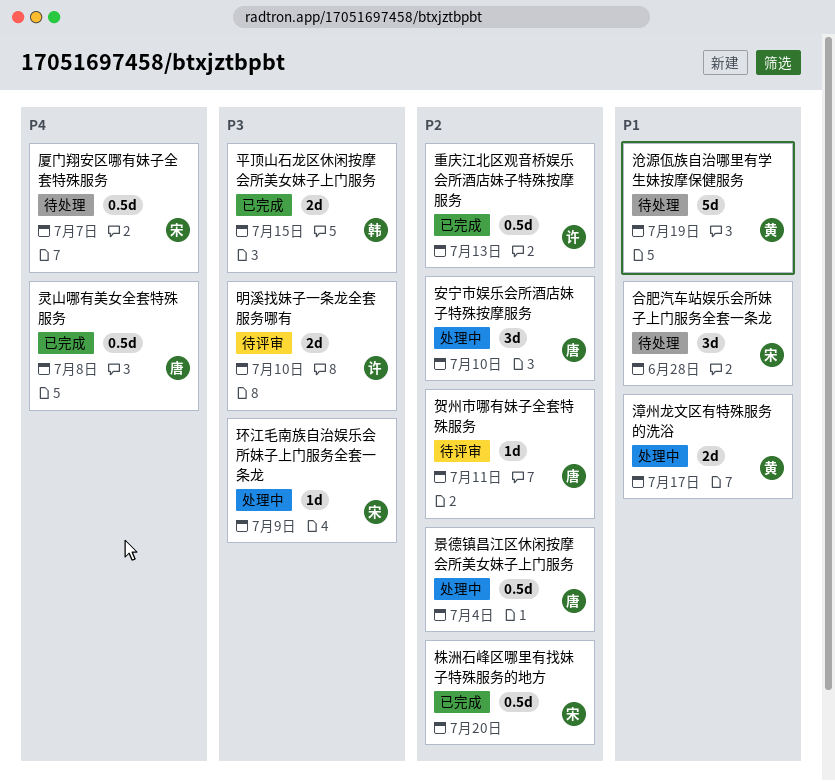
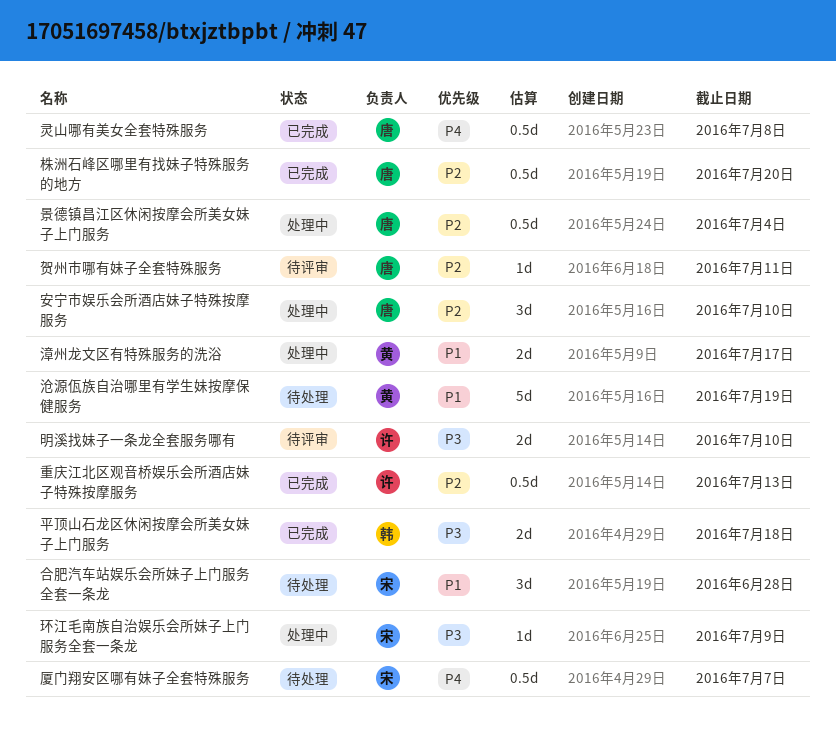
平顶山石龙区休闲按摩会所美女妹子上门服务, due: Jul 15 -> Jul 18
株洲石峰区哪里有找妹子特殊服务的地方, owner: 宋 -> 唐

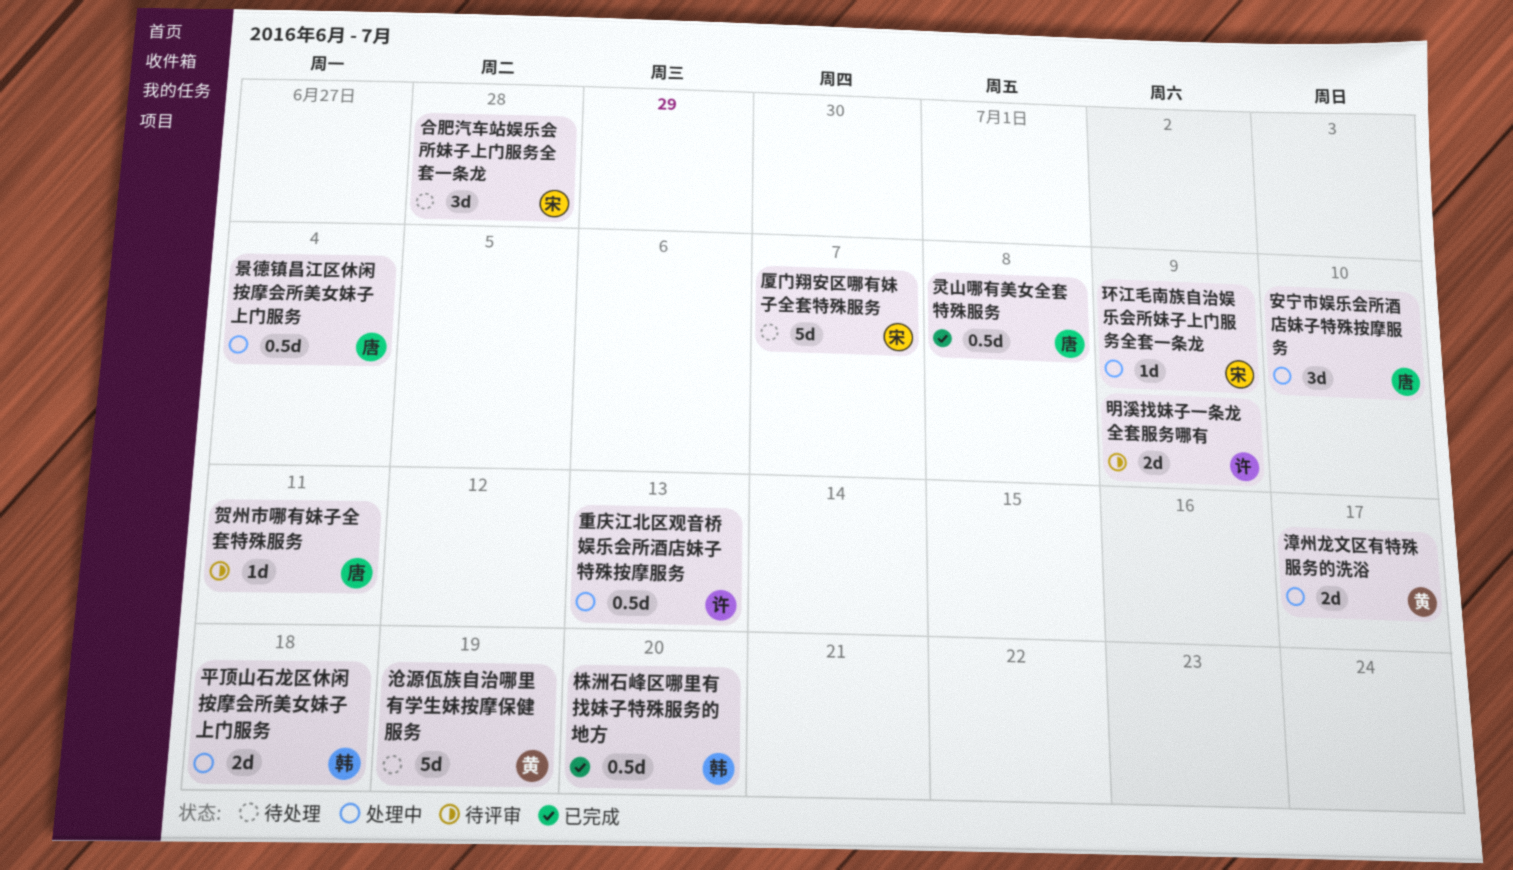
厦门翔安区哪有妹子全套特殊服务, estimate: 0.5d -> 5d
平顶山石龙区休闲按摩会所美女妹子上门服务, status: 已完成 -> 处理中
明溪找妹子一条龙全套服务哪有, due: Jul 10 -> Jul 9
株洲石峰区哪里有找妹子特殊服务的地方, owner: 唐 -> 韩
重庆江北区观音桥娱乐会所酒店妹子特殊按摩服务, status: 已完成 -> 处理中

